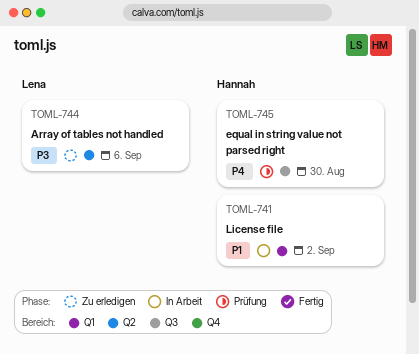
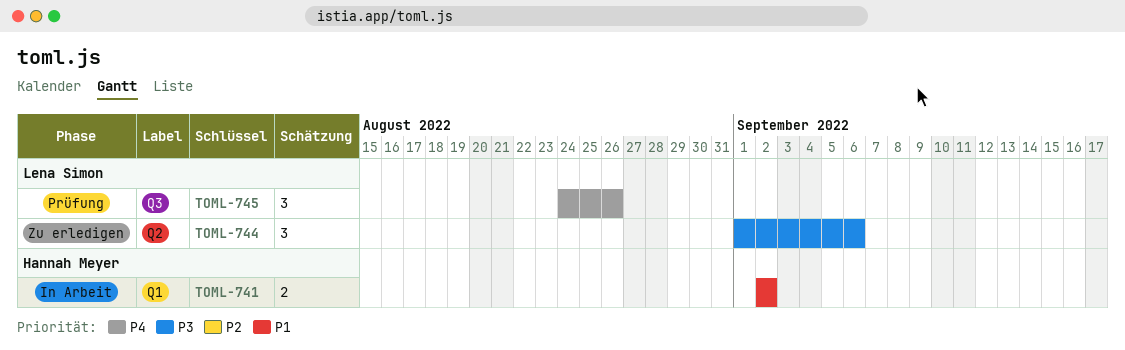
TOML-745, owner: Hannah Meyer -> Lena Simon
TOML-745, due: Aug 30 -> Aug 26

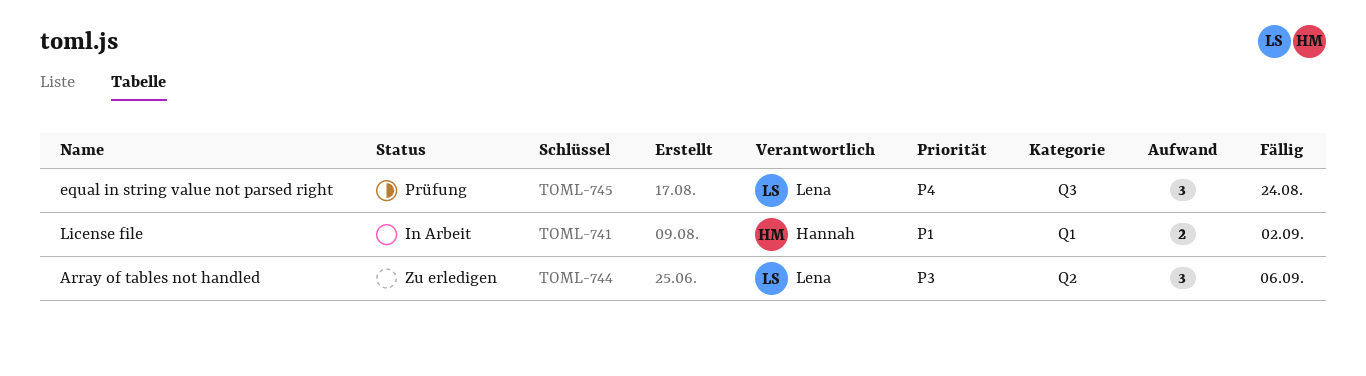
TOML-745, due: Aug 26 -> Aug 24

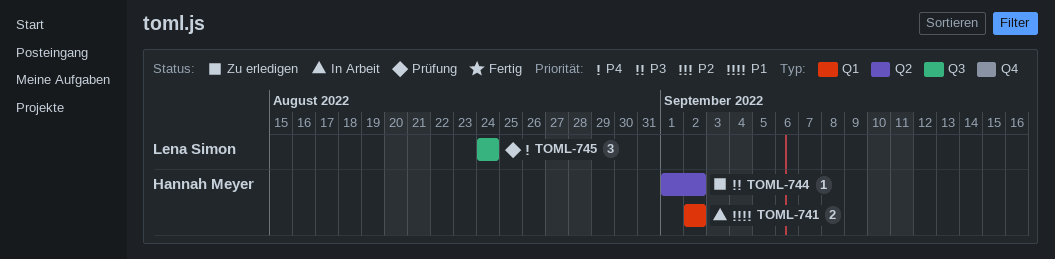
TOML-744, owner: Lena Simon -> Hannah Meyer
TOML-744, estimate: 3 -> 1
TOML-744, due: Sep 6 -> Sep 2

